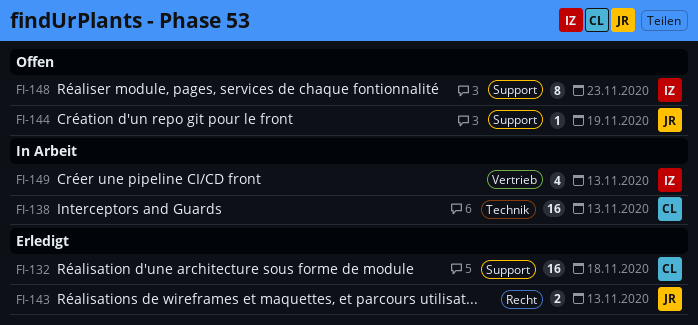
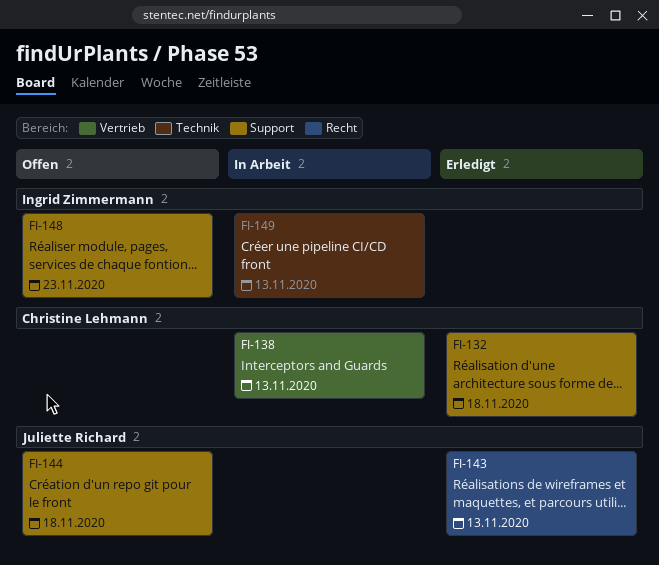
FI-138, label: Technik -> Vertrieb
FI-144, due: Nov 19 -> Nov 18
FI-149, label: Vertrieb -> Technik

